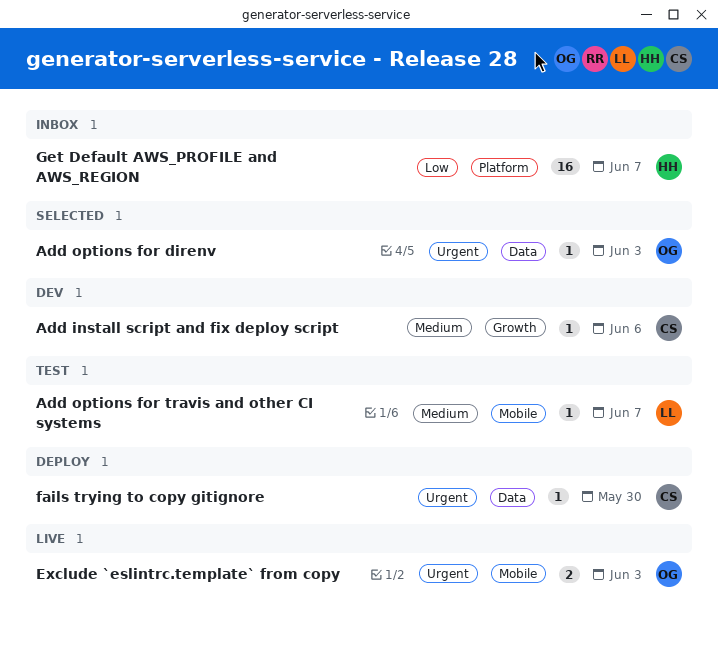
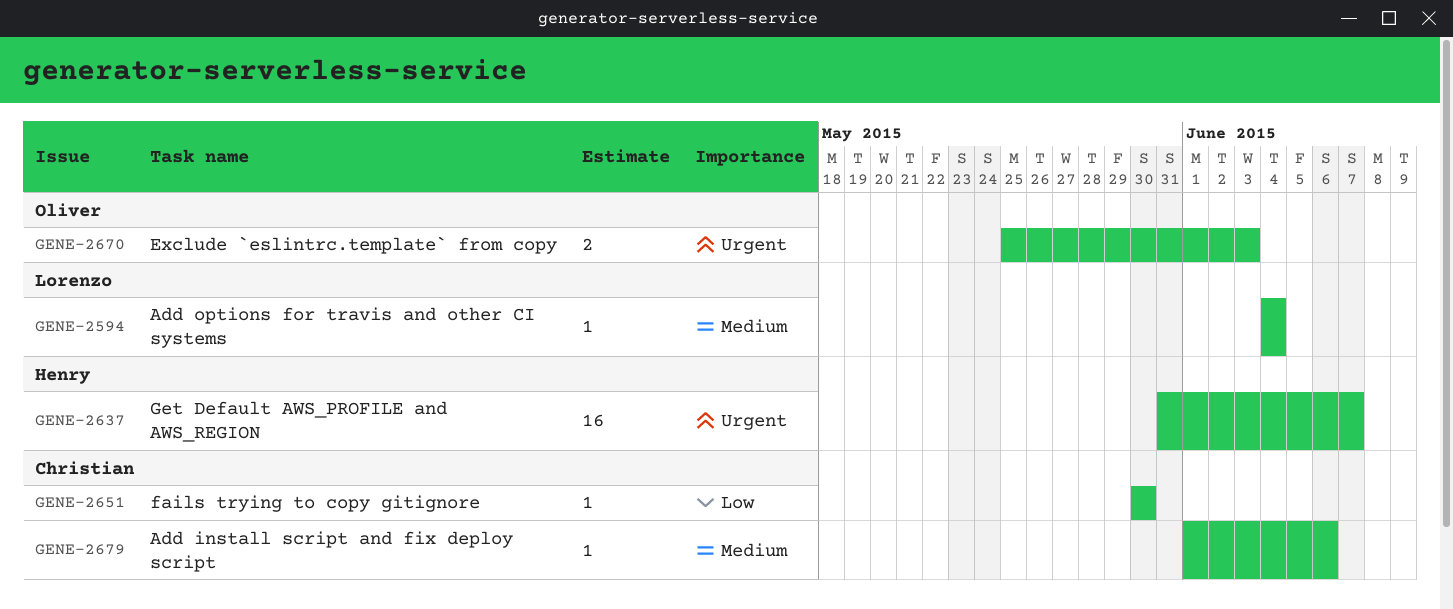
Add options for direnv: present -> none
Add options for travis and other CI systems, due: Jun 7 -> Jun 4
fails trying to copy gitignore, priority: Urgent -> Low
Get Default AWS_PROFILE and AWS_REGION, priority: Low -> Urgent

